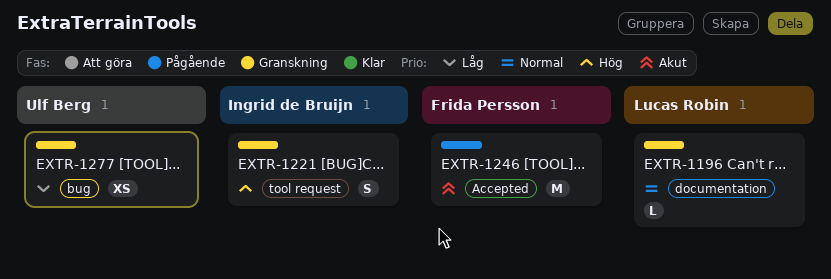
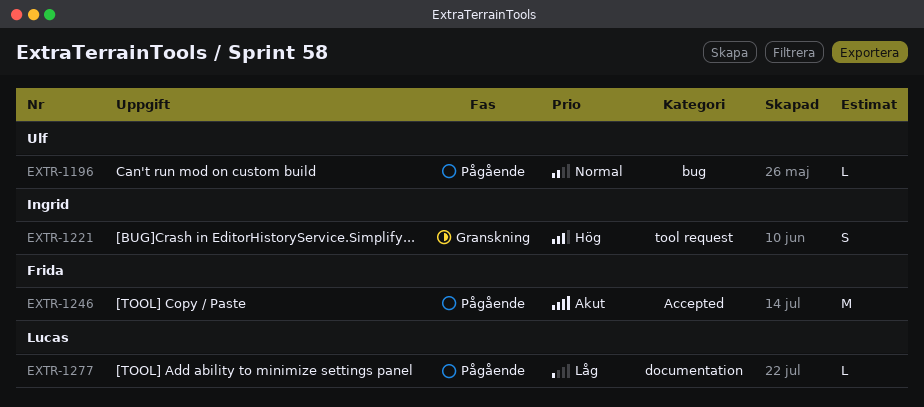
EXTR-1196, status: Granskning -> Pågående
EXTR-1196, owner: Lucas Robin -> Ulf Berg
EXTR-1196, label: documentation -> bug
EXTR-1277, status: Granskning -> Pågående
EXTR-1277, owner: Ulf Berg -> Lucas Robin
EXTR-1277, label: bug -> documentation
EXTR-1277, estimate: XS -> L

